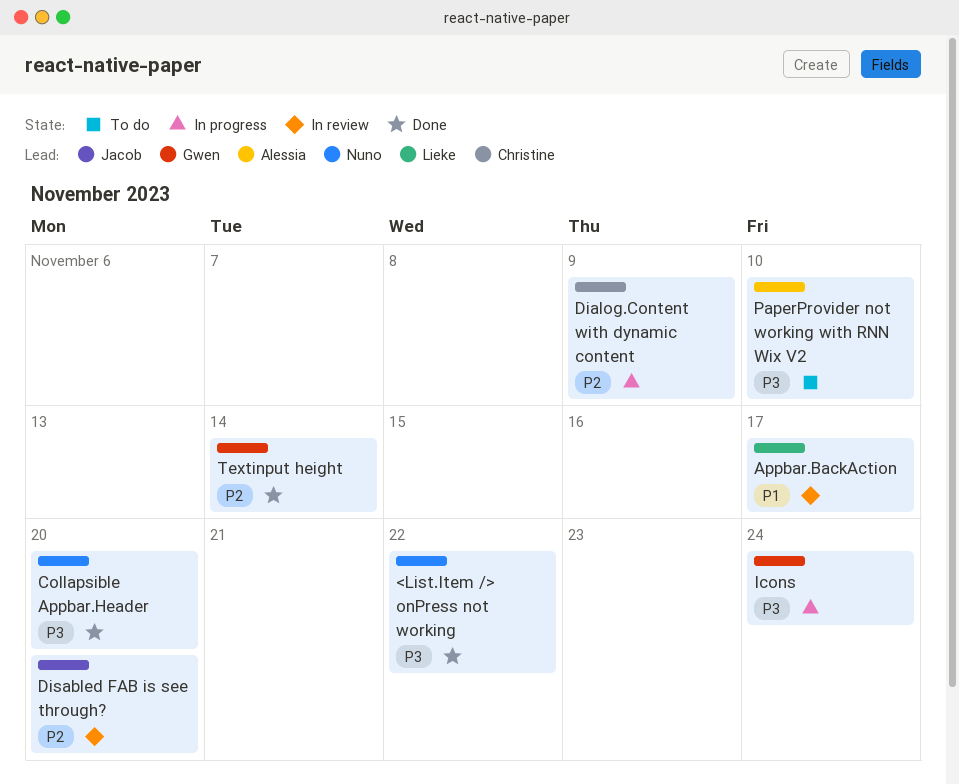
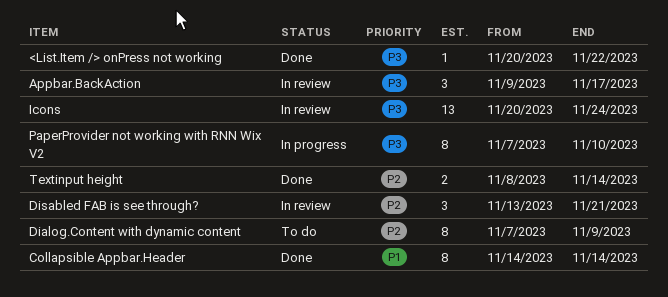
Appbar.BackAction, priority: P1 -> P3
Collapsible Appbar.Header, priority: P3 -> P1
Collapsible Appbar.Header, due: Nov 20 -> Nov 14
Dialog.Content with dynamic content, status: In progress -> To do
Disabled FAB is see through?, due: Nov 20 -> Nov 21
Icons, status: In progress -> In review
PaperProvider not working with RNN Wix V2, status: To do -> In progress

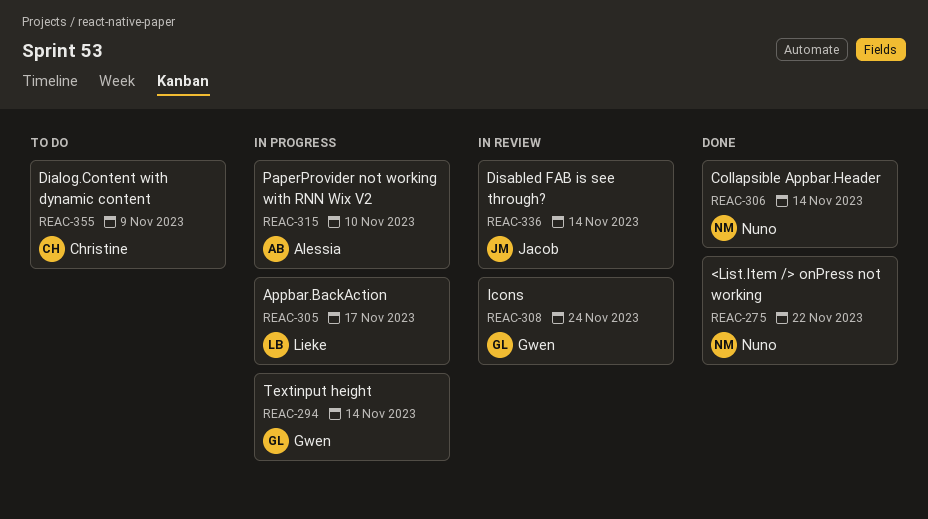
Appbar.BackAction, status: In review -> In progress
Disabled FAB is see through?, due: Nov 21 -> Nov 14
Textinput height, status: Done -> In progress

